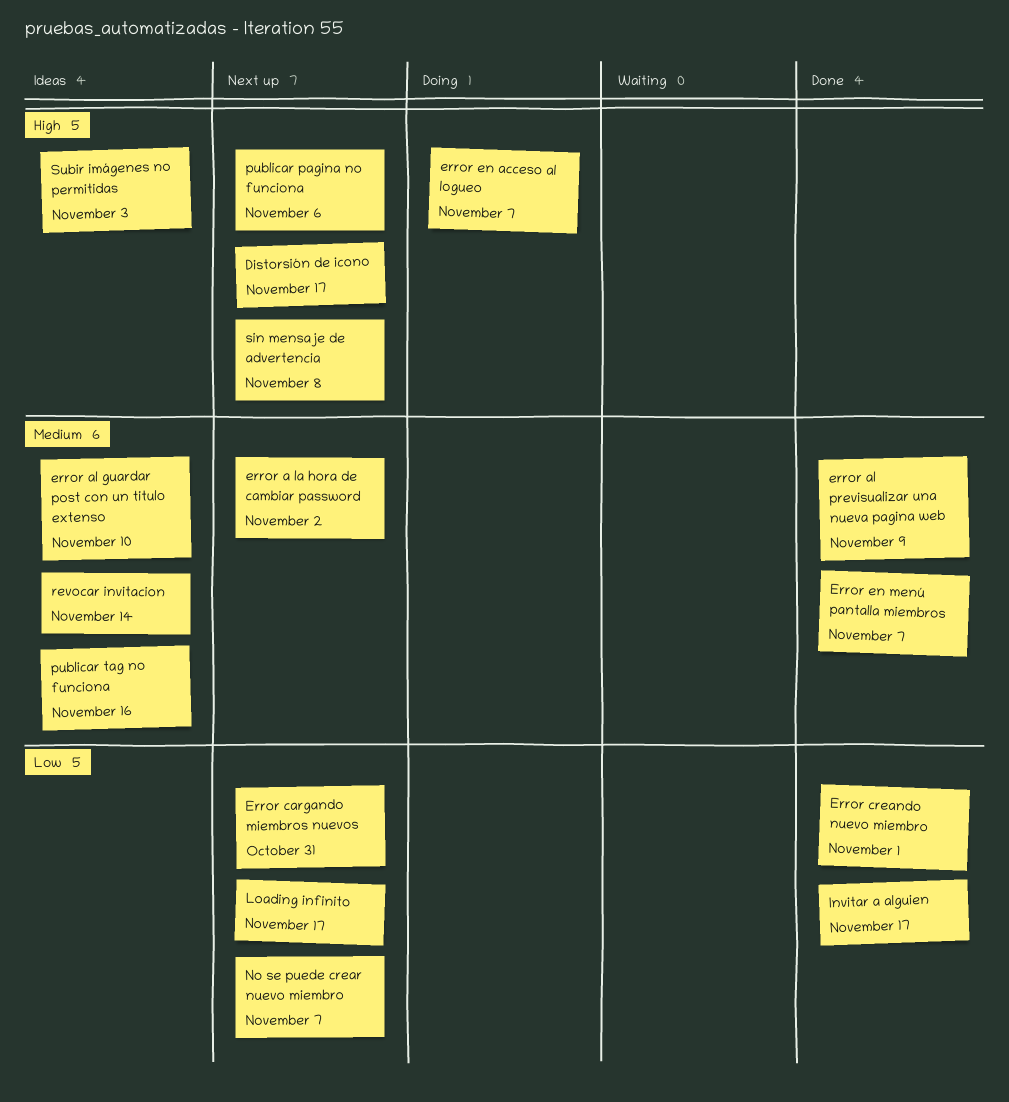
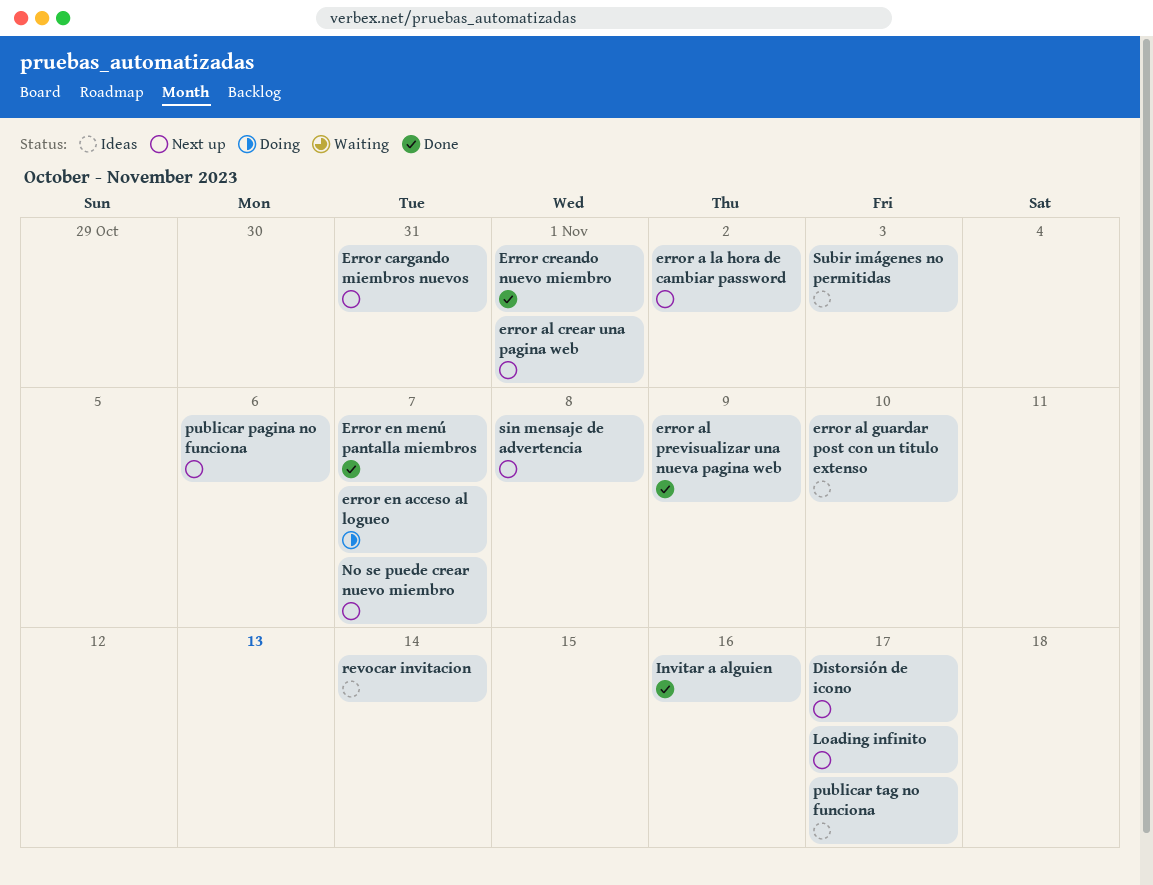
error al crear una pagina web: none -> present
Invitar a alguien, due: Nov 17 -> Nov 16
publicar tag no funciona, due: Nov 16 -> Nov 17

